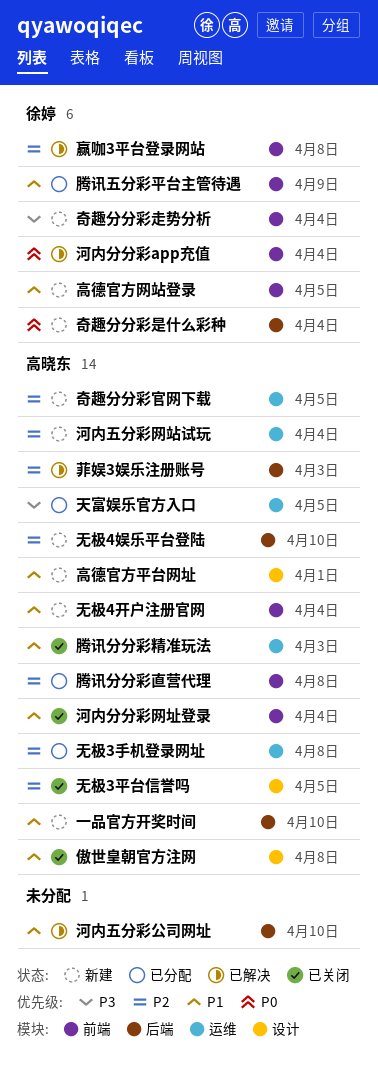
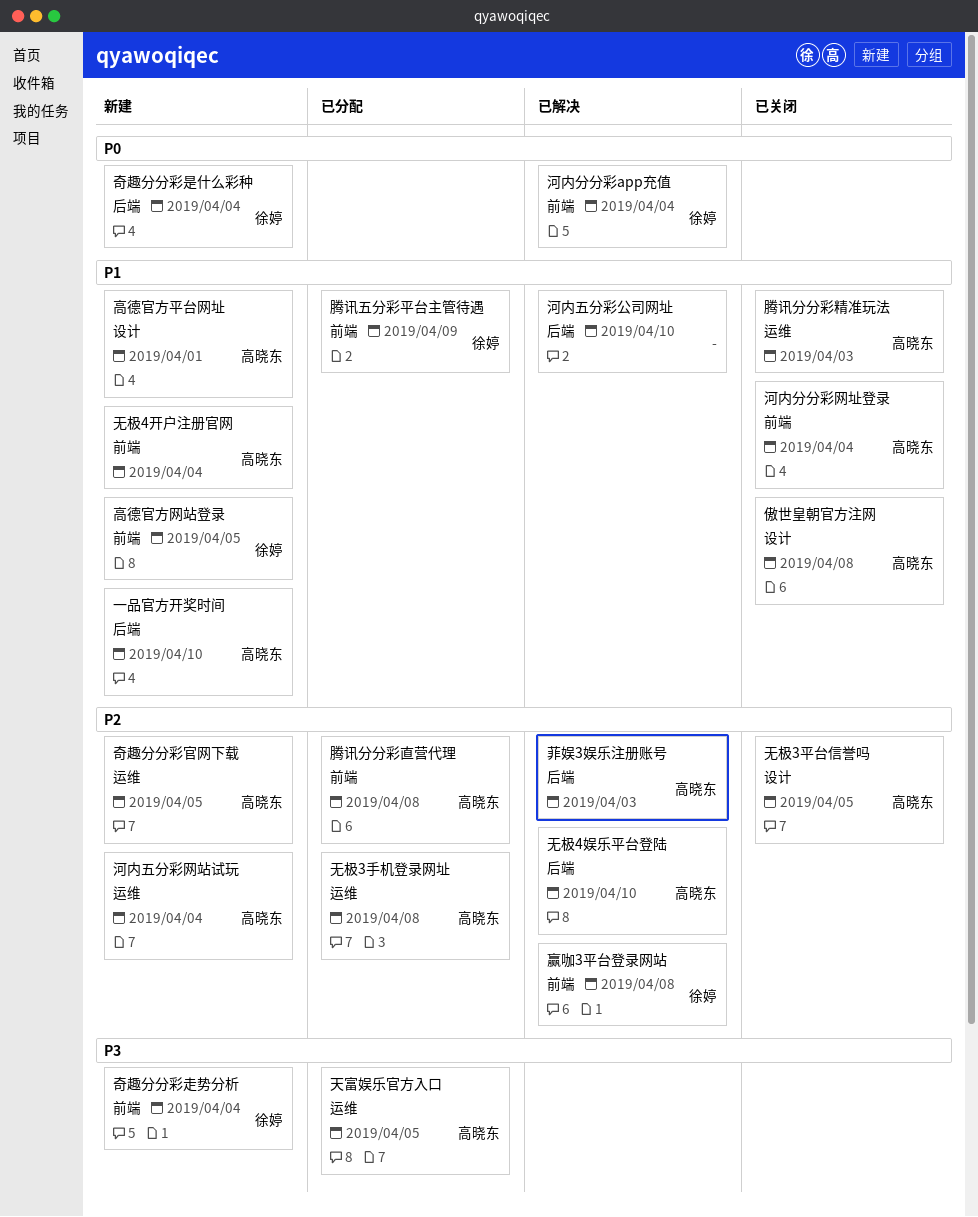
无极4娱乐平台登陆, status: 新建 -> 已解决

